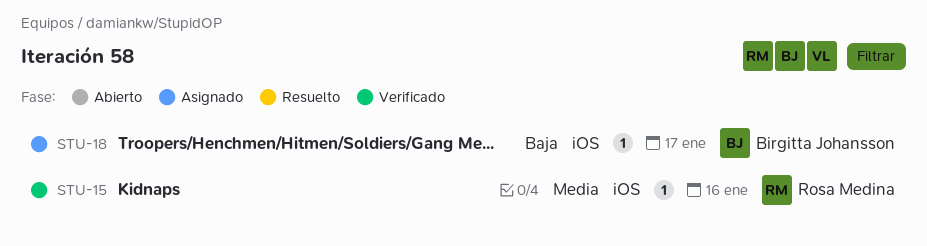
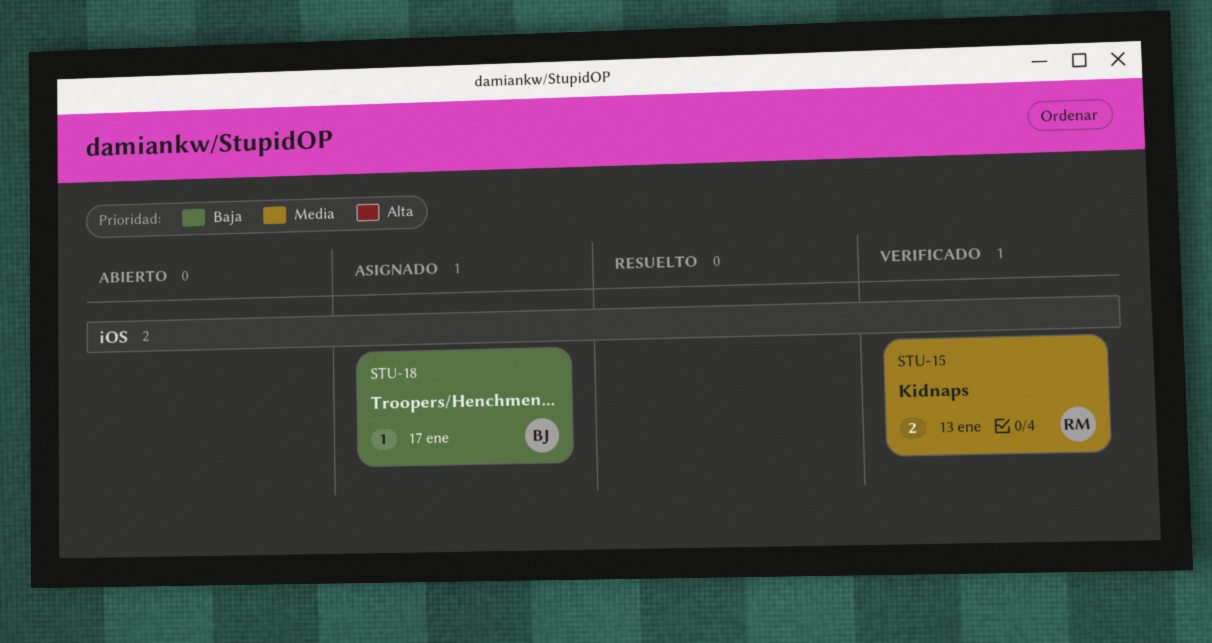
STU-15, estimate: 1 -> 2
STU-15, due: Jan 16 -> Jan 13

